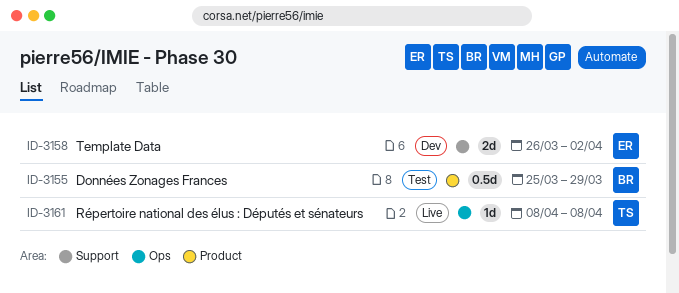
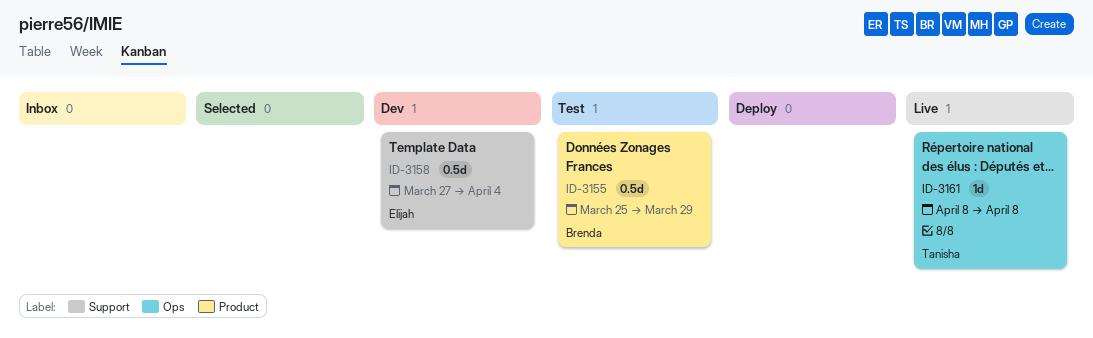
ID-3158, estimate: 2d -> 0.5d
ID-3158, start: Mar 26 -> Mar 27
ID-3158, due: Apr 2 -> Apr 4

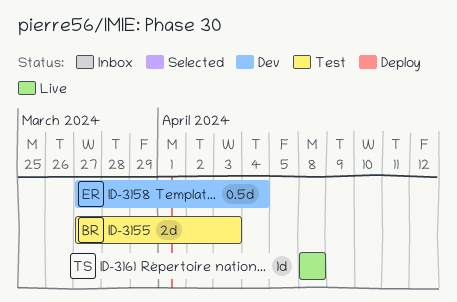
ID-3155, estimate: 0.5d -> 2d
ID-3155, start: Mar 25 -> Mar 27
ID-3155, due: Mar 29 -> Apr 3

